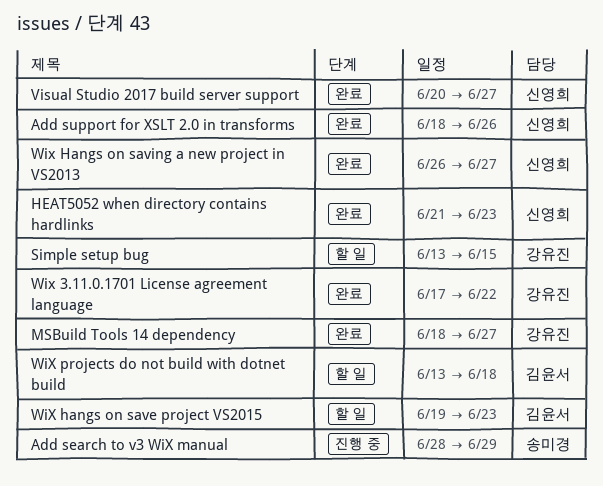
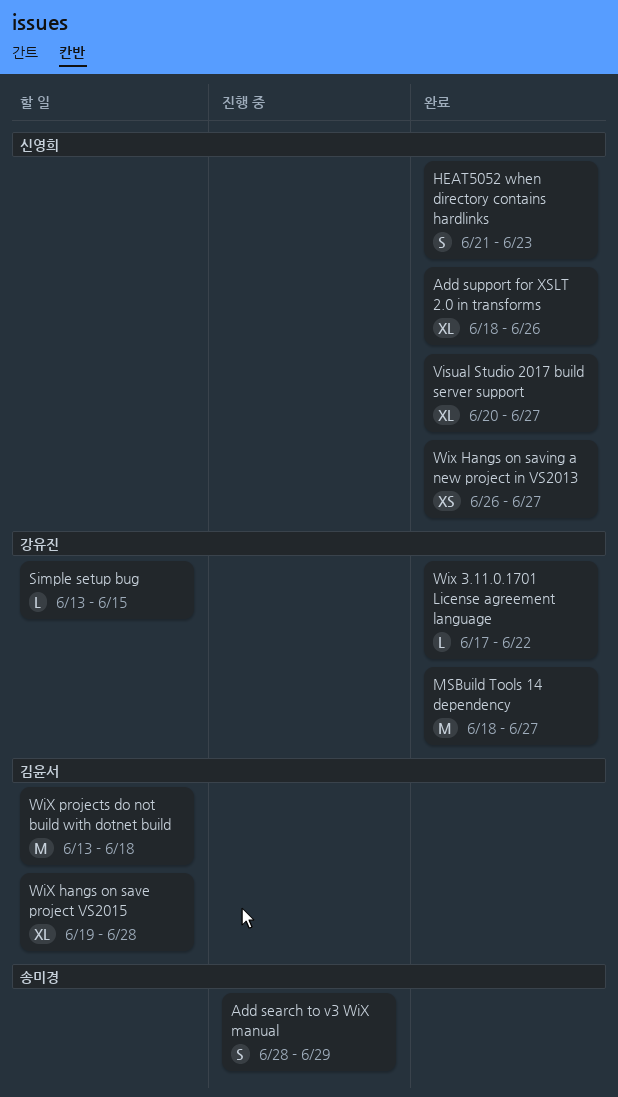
WiX hangs on save project VS2015, due: Jun 23 -> Jun 28

